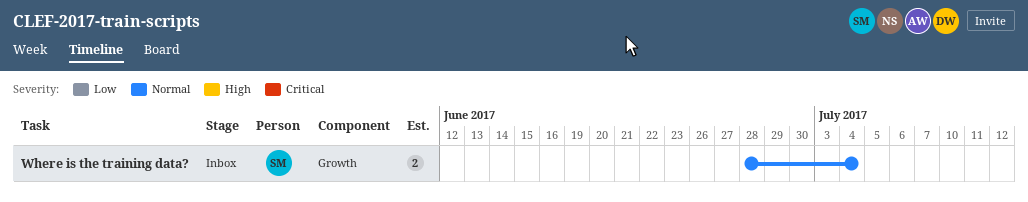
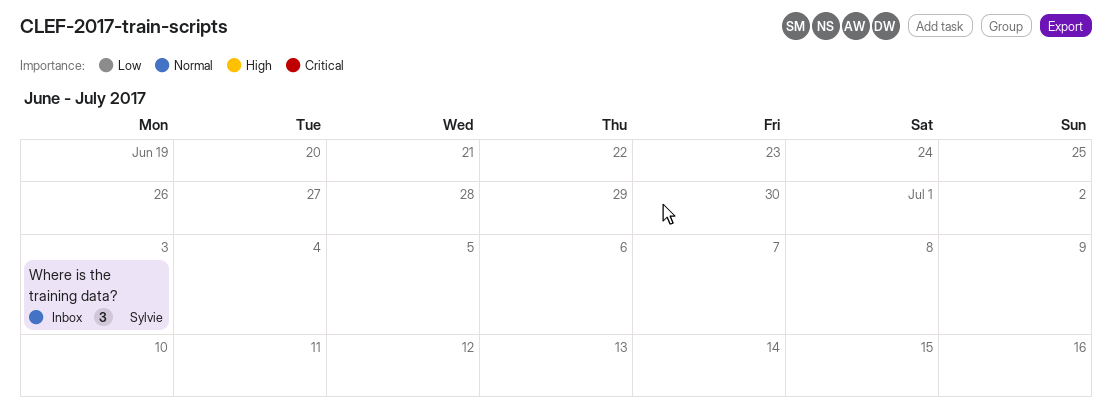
Where is the training data?, estimate: 2 -> 3
Where is the training data?, due: Jul 4 -> Jul 3

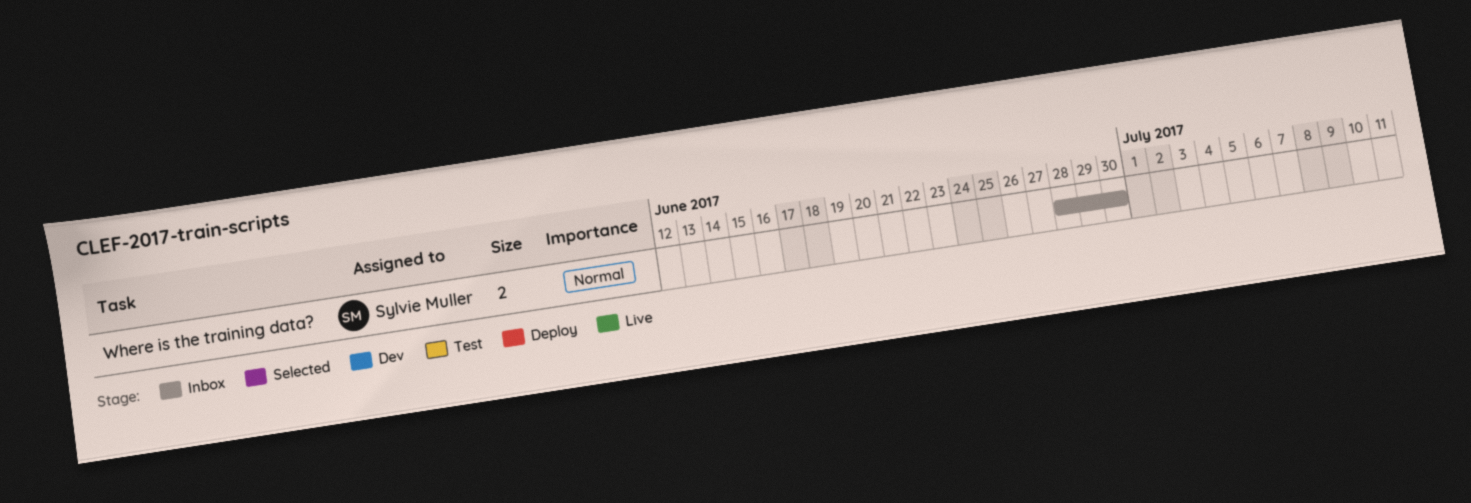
Where is the training data?, estimate: 3 -> 2
Where is the training data?, due: Jul 3 -> Jun 30

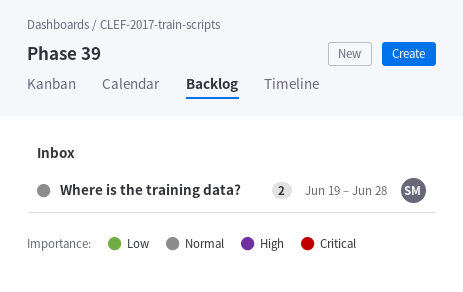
Where is the training data?, start: Jun 28 -> Jun 19
Where is the training data?, due: Jun 30 -> Jun 28

